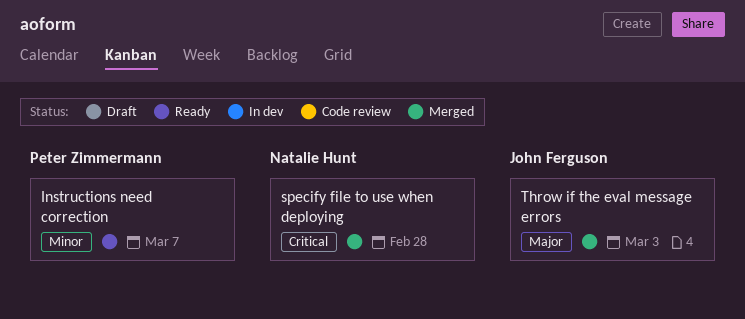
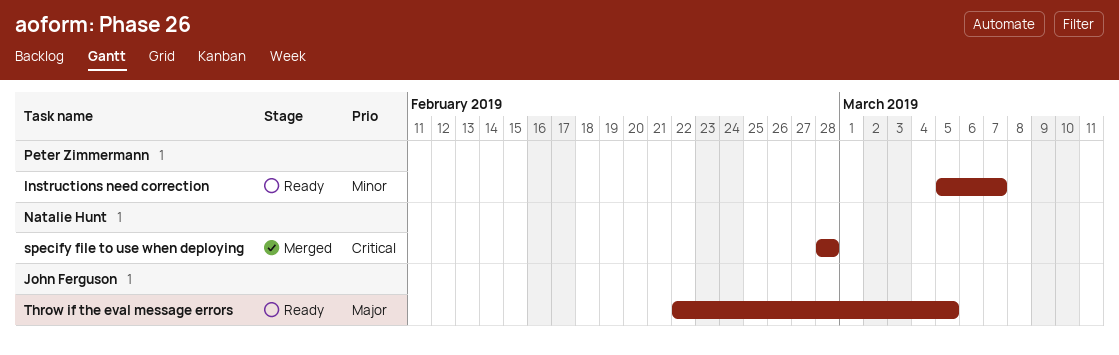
Throw if the eval message errors, status: Merged -> Ready
Throw if the eval message errors, due: Mar 3 -> Mar 5

